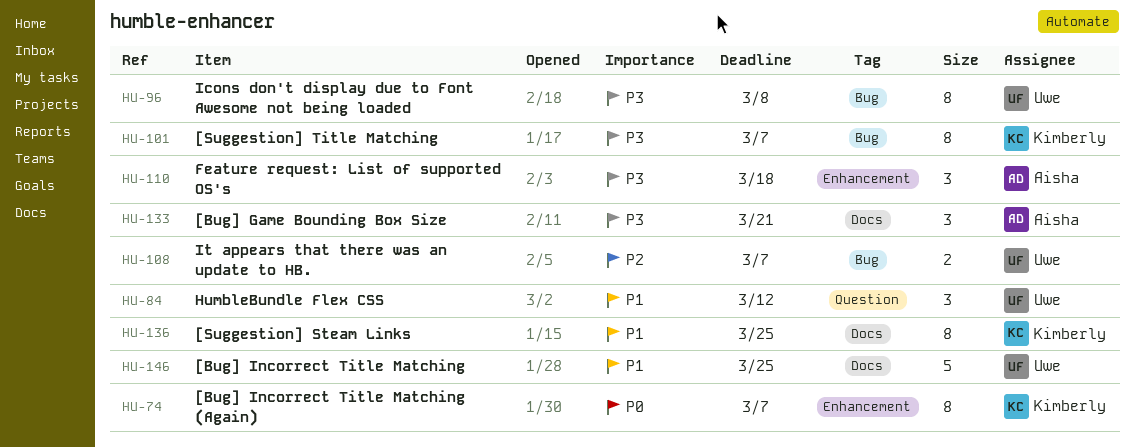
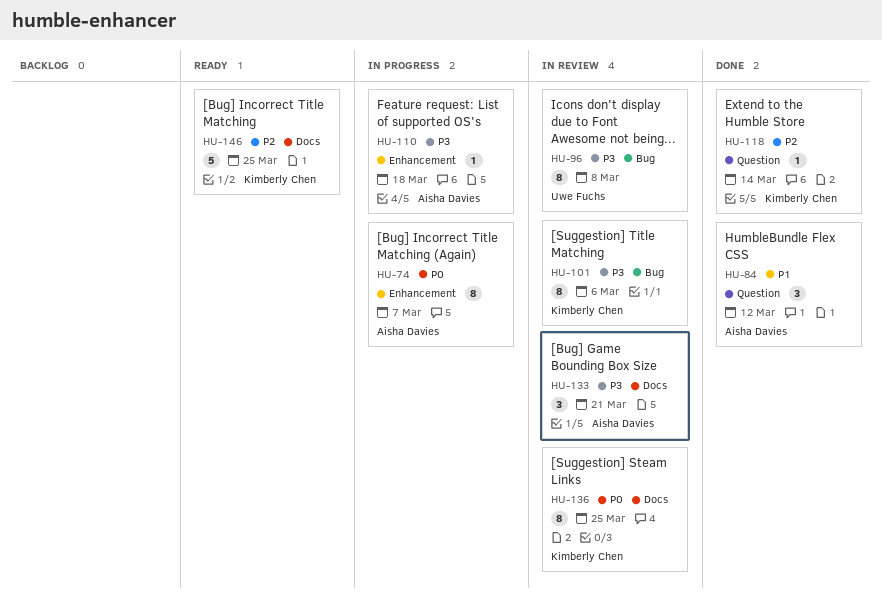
HU-74, owner: Kimberly Chen -> Aisha Davies
HU-84, owner: Uwe Fuchs -> Aisha Davies
HU-101, due: Mar 7 -> Mar 6
HU-108: present -> none
HU-110, estimate: 3 -> 1
HU-118: none -> present
HU-136, priority: P1 -> P0
HU-146, owner: Uwe Fuchs -> Kimberly Chen
HU-146, priority: P1 -> P2

